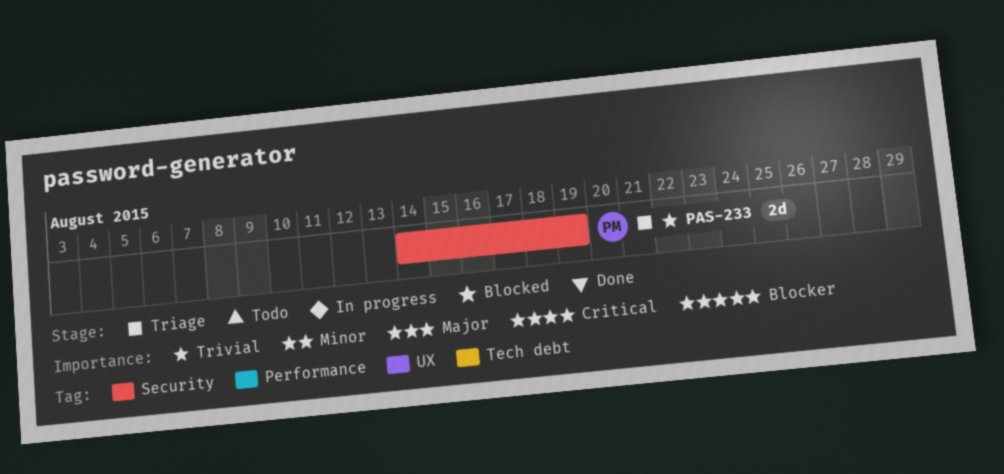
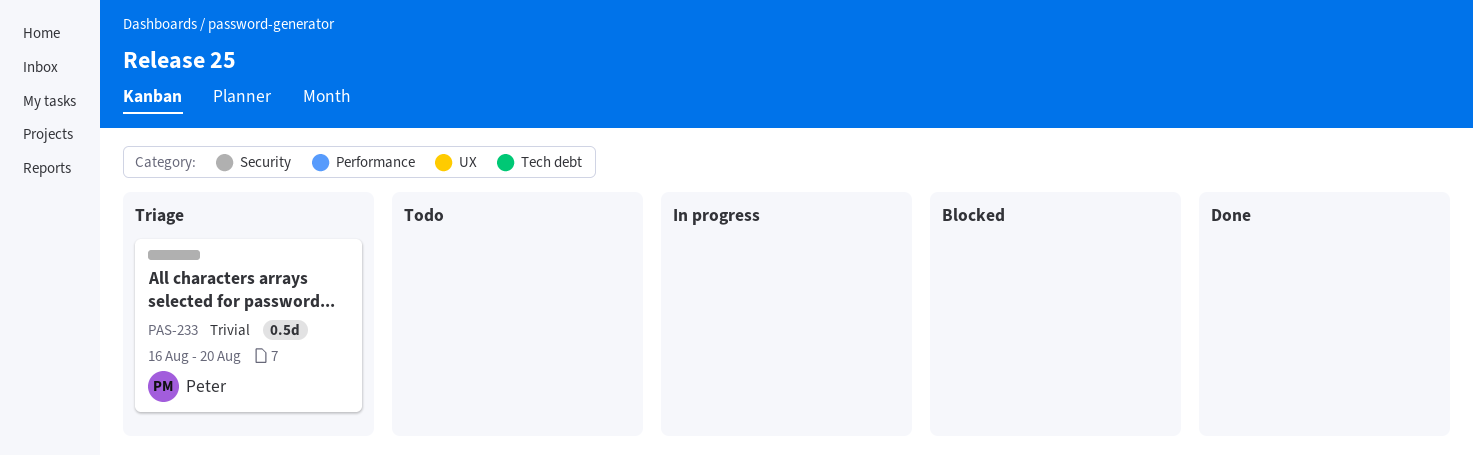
PAS-233, estimate: 2d -> 0.5d
PAS-233, start: Aug 14 -> Aug 16
PAS-233, due: Aug 19 -> Aug 20

